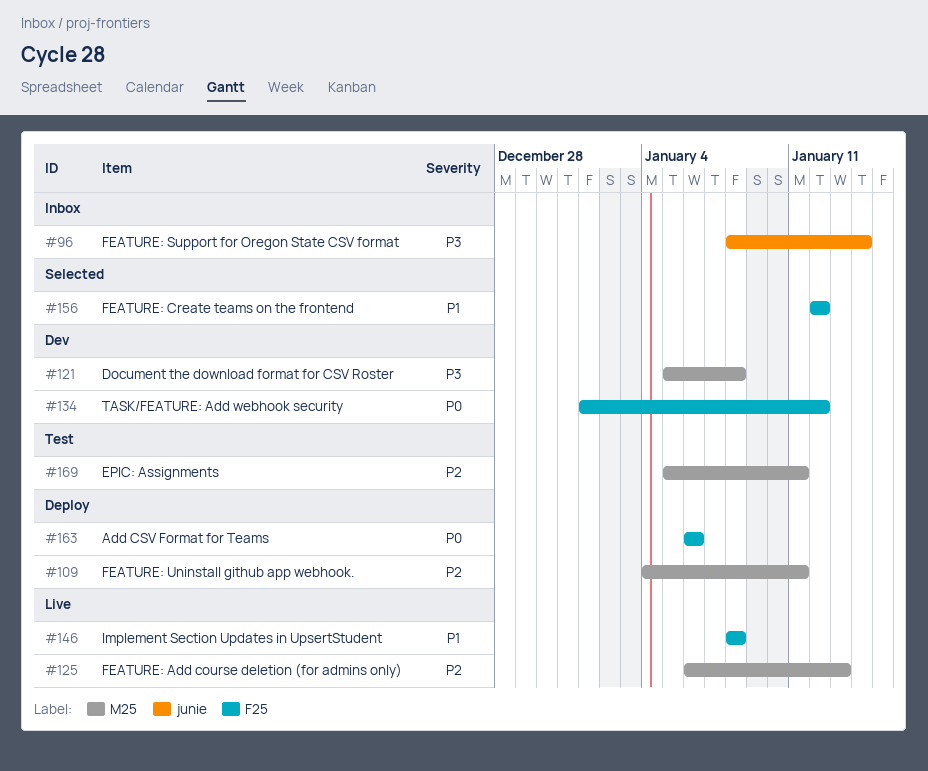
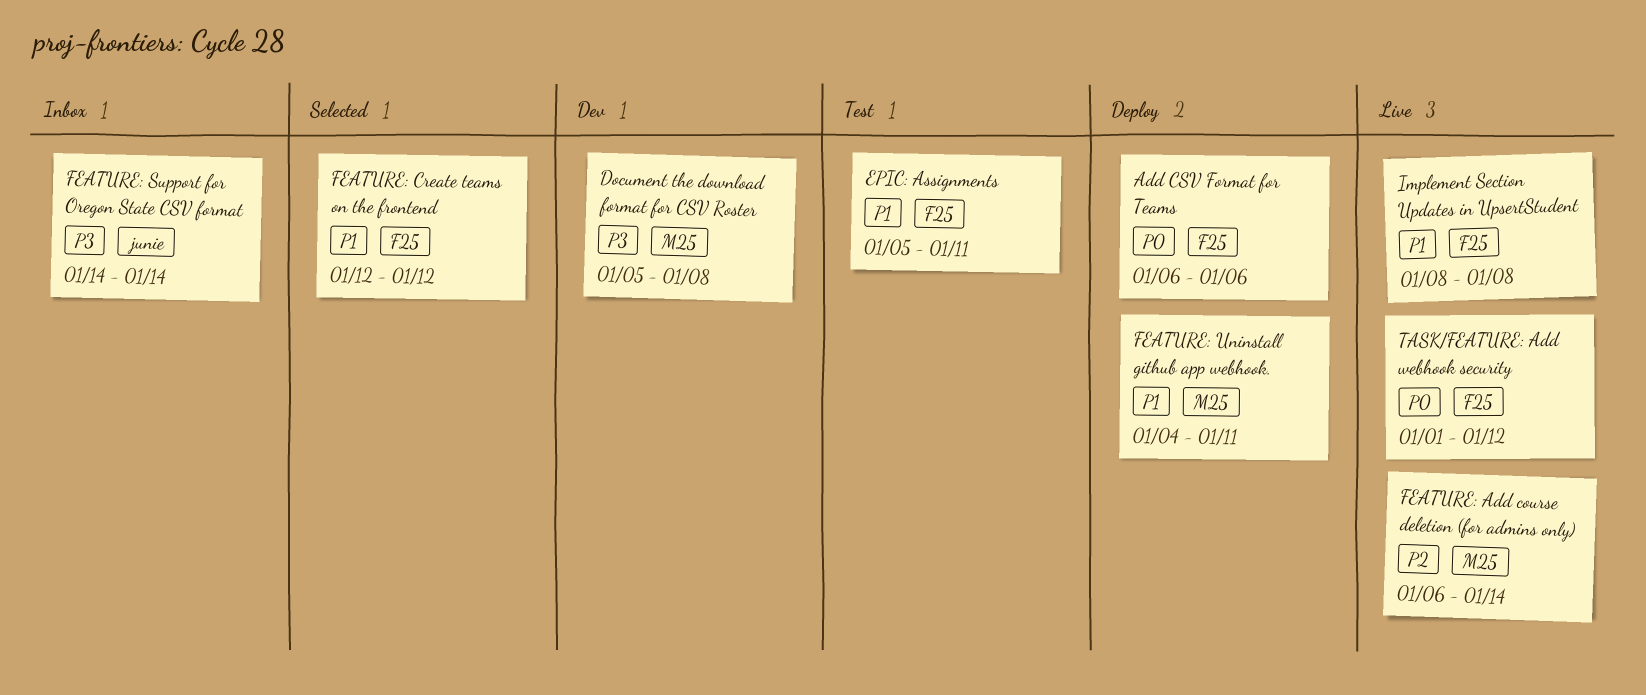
EPIC: Assignments, priority: P2 -> P1
EPIC: Assignments, label: M25 -> F25
FEATURE: Add course deletion (for admins only), due: Jan 13 -> Jan 14
FEATURE: Support for Oregon State CSV format, start: Jan 8 -> Jan 14
FEATURE: Uninstall github app webhook., priority: P2 -> P1
TASK/FEATURE: Add webhook security, status: Dev -> Live

